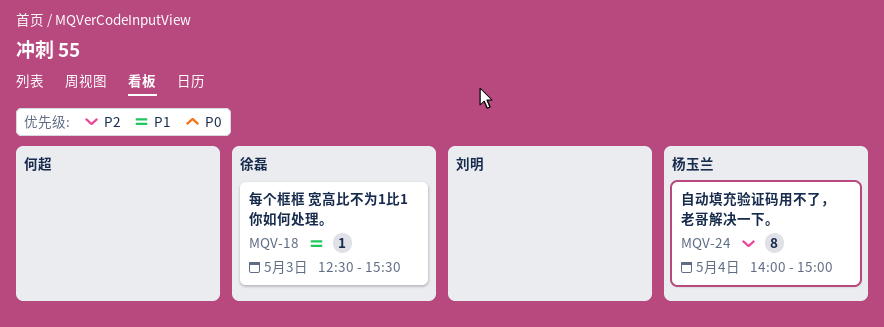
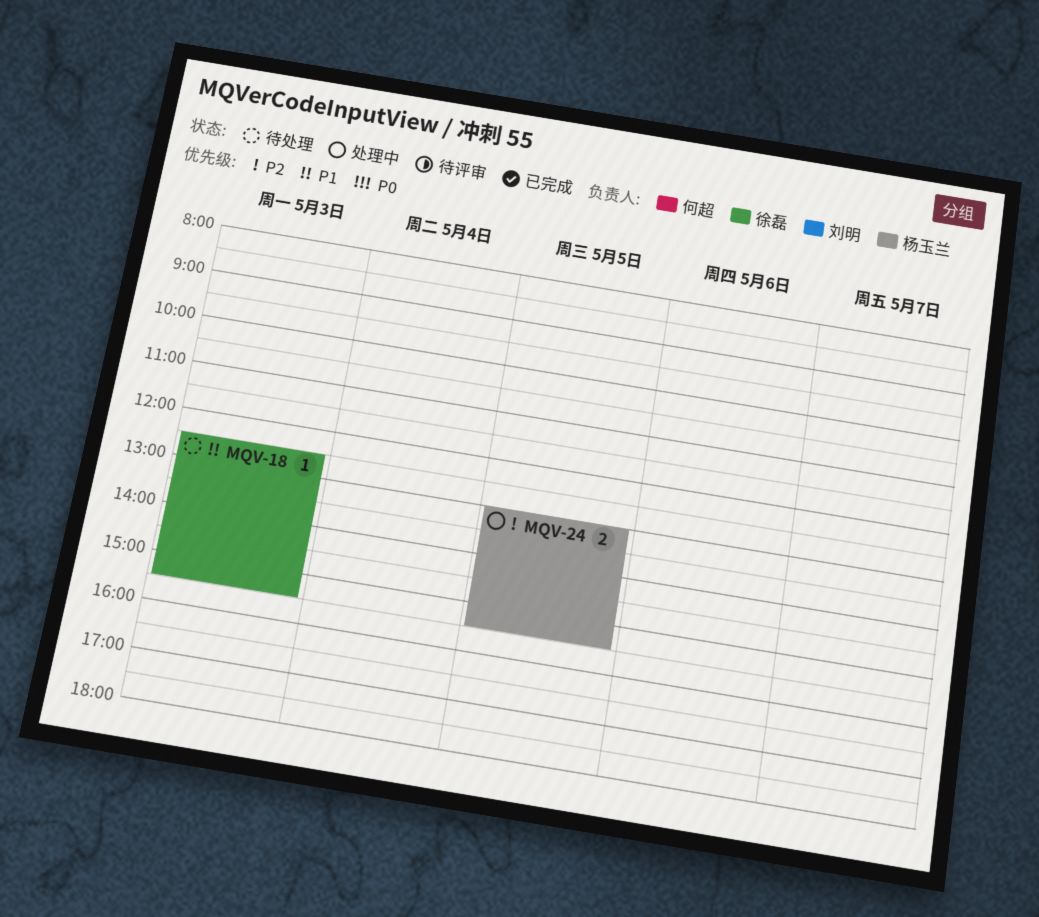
MQV-24, estimate: 8 -> 2
MQV-24, day: May 4 -> May 5
MQV-24, begins: 14:00 -> 13:00
MQV-24, ends: 15:00 -> 15:30

